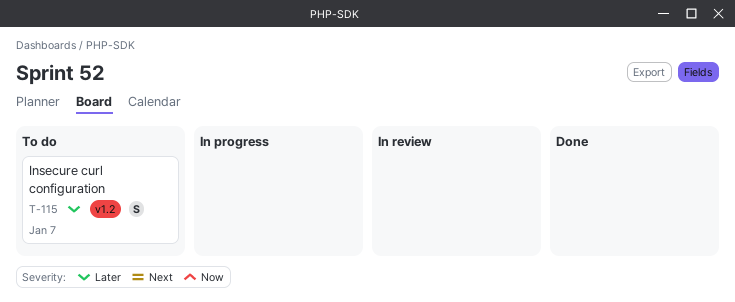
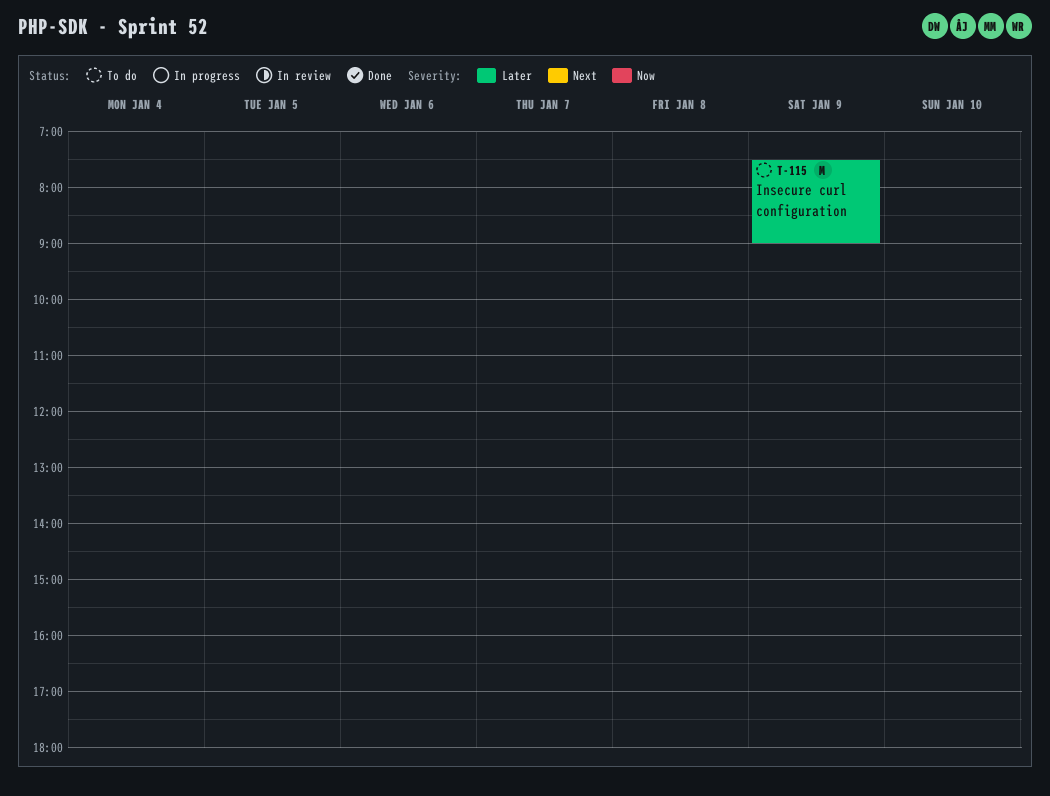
T-115, estimate: S -> M
T-115, day: Jan 7 -> Jan 9

